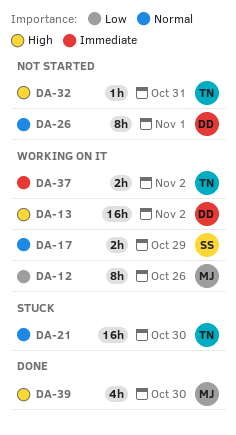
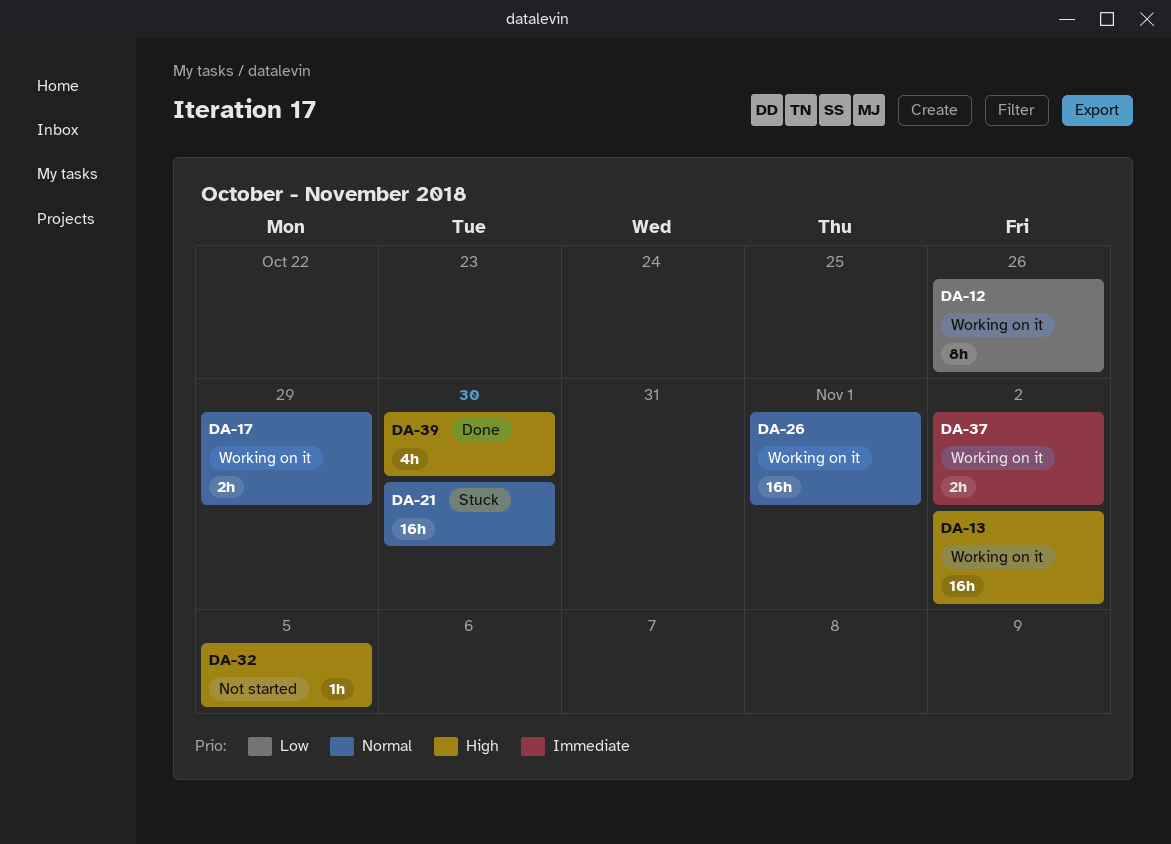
DA-26, status: Not started -> Working on it
DA-26, estimate: 8h -> 16h
DA-32, due: Oct 31 -> Nov 5

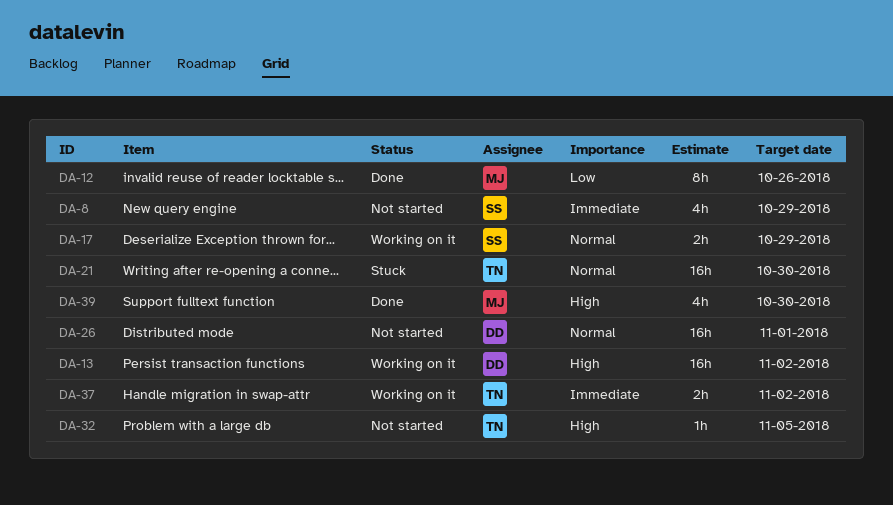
DA-8: none -> present
DA-12, status: Working on it -> Done
DA-26, status: Working on it -> Not started

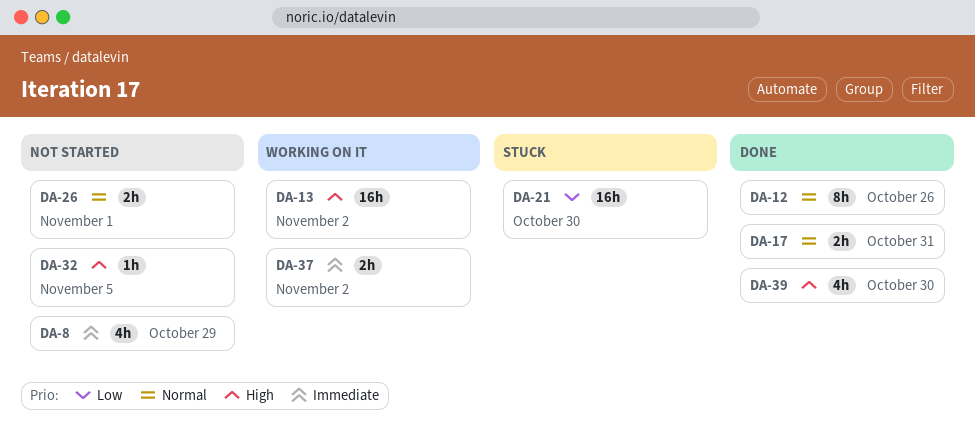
DA-12, priority: Low -> Normal
DA-17, status: Working on it -> Done
DA-17, due: Oct 29 -> Oct 31
DA-21, priority: Normal -> Low
DA-26, estimate: 16h -> 2h

